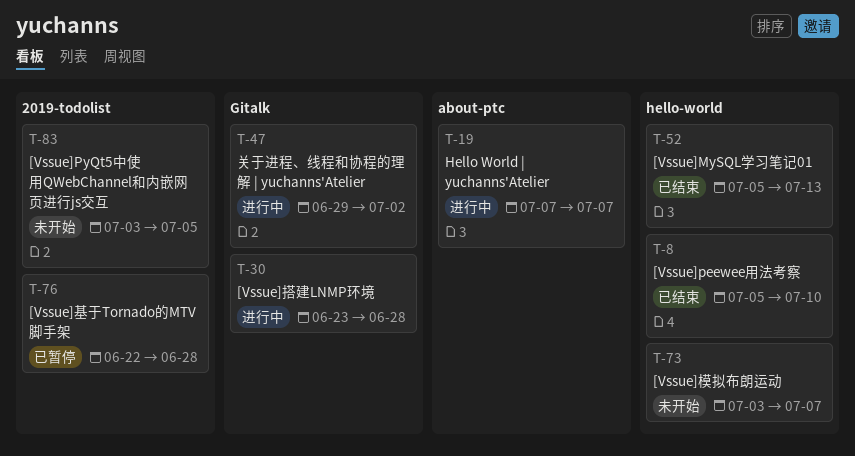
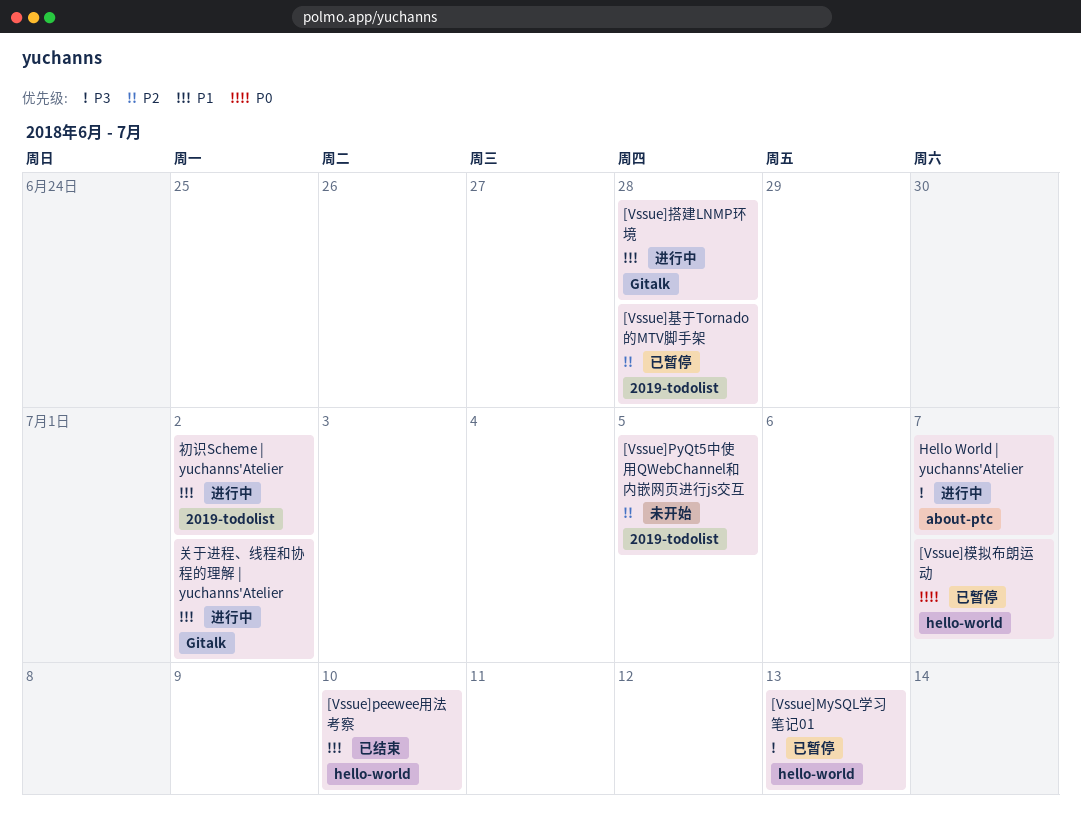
[Vssue]MySQL学习笔记01, status: 已结束 -> 已暂停
[Vssue]模拟布朗运动, status: 未开始 -> 已暂停
初识Scheme | yuchanns'Atelier: none -> present

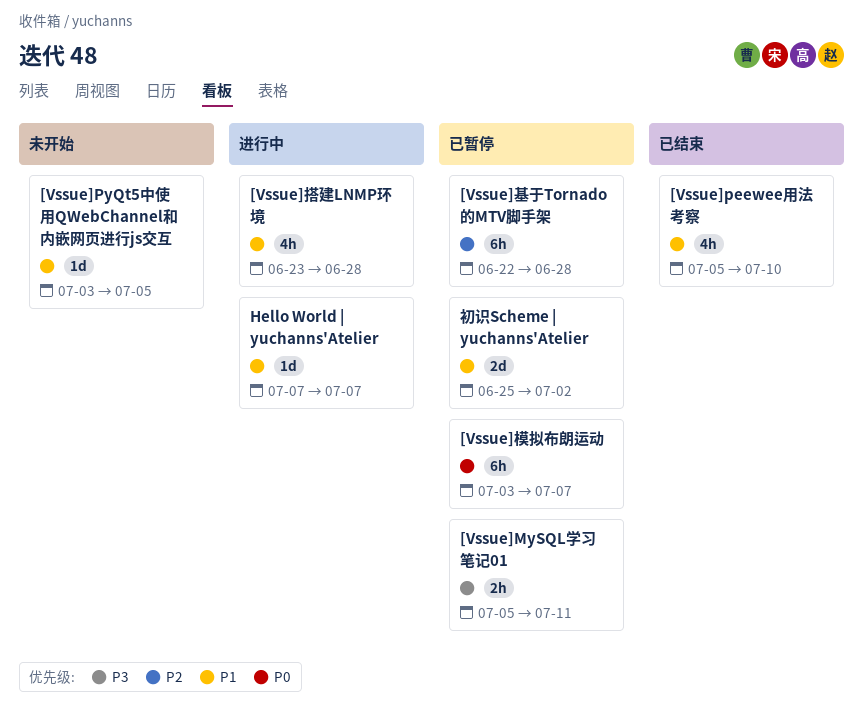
[Vssue]MySQL学习笔记01, due: Jul 13 -> Jul 11
[Vssue]PyQt5中使用QWebChannel和内嵌网页进行js交互, priority: P2 -> P1
Hello World | yuchanns'Atelier, priority: P3 -> P1
关于进程、线程和协程的理解 | yuchanns'Atelier: present -> none
初识Scheme | yuchanns'Atelier, status: 进行中 -> 已暂停

